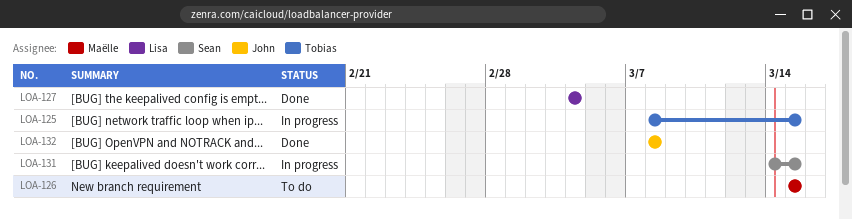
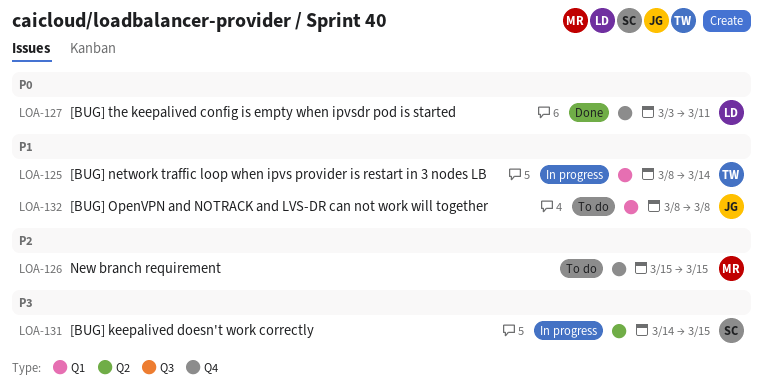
LOA-125, due: Mar 15 -> Mar 14
LOA-127, start: Mar 4 -> Mar 3
LOA-127, due: Mar 4 -> Mar 11
LOA-132, status: Done -> To do

